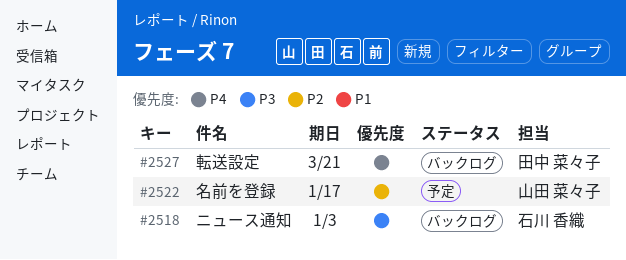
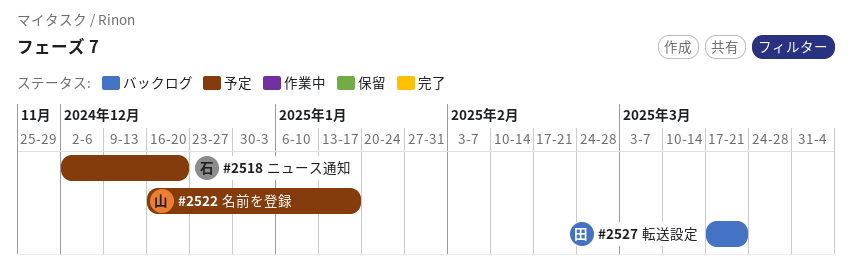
#2518, status: バックログ -> 予定
#2518, due: Jan 3 -> Dec 20

